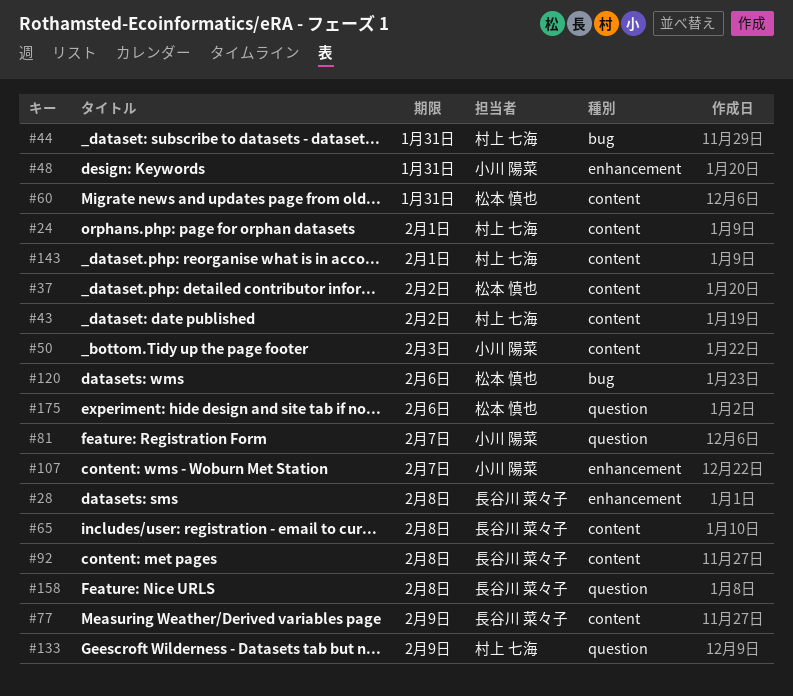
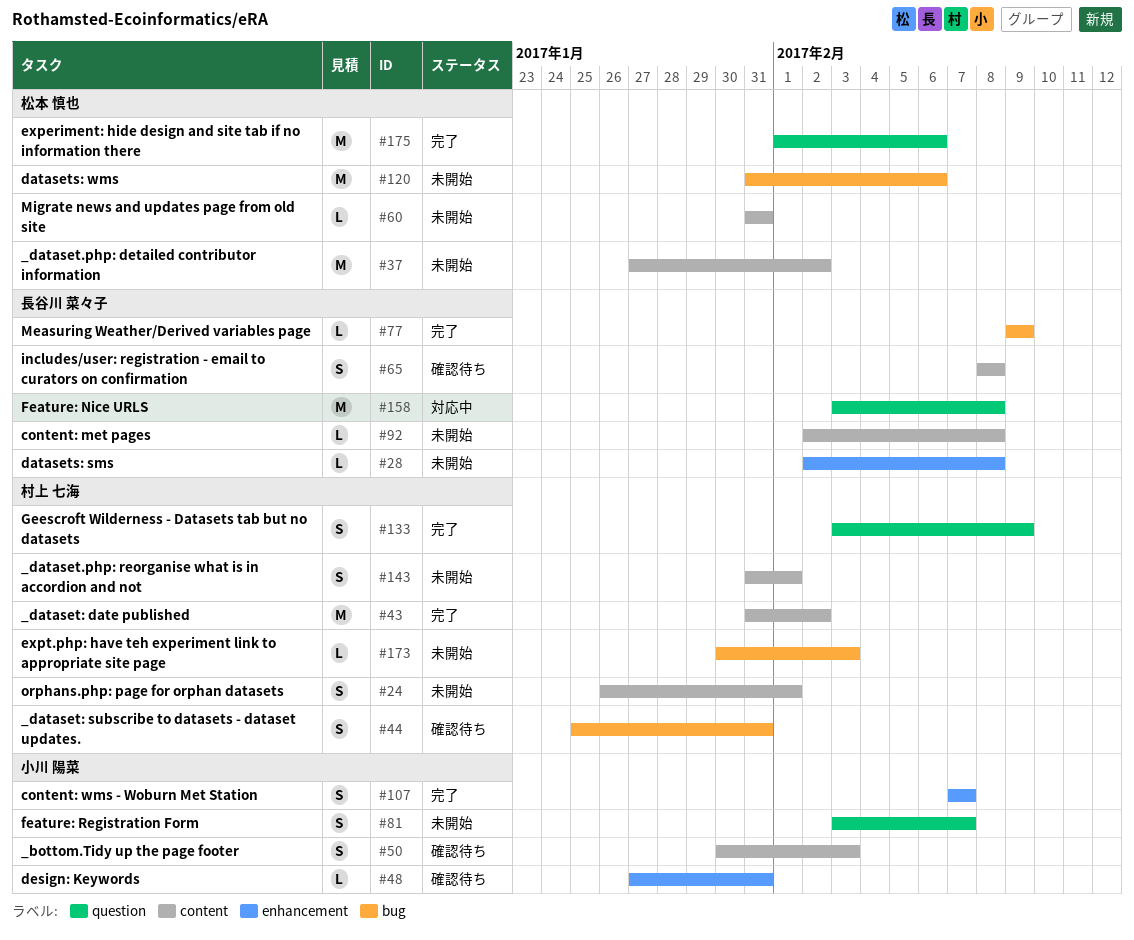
#77, label: content -> bug
#173: none -> present

